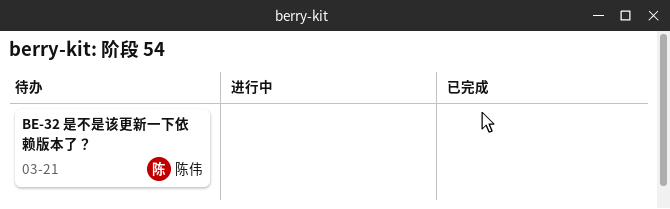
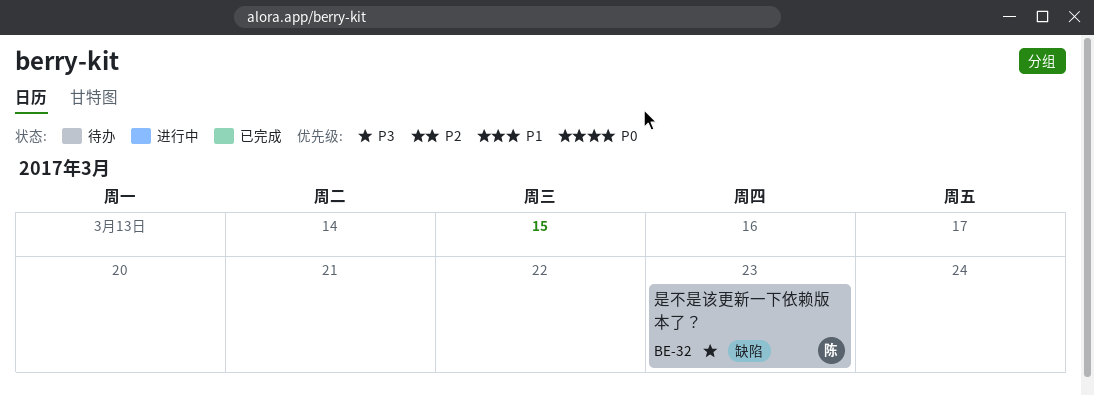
BE-32, due: Mar 21 -> Mar 23

